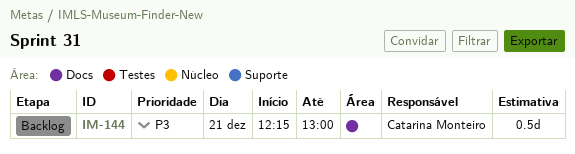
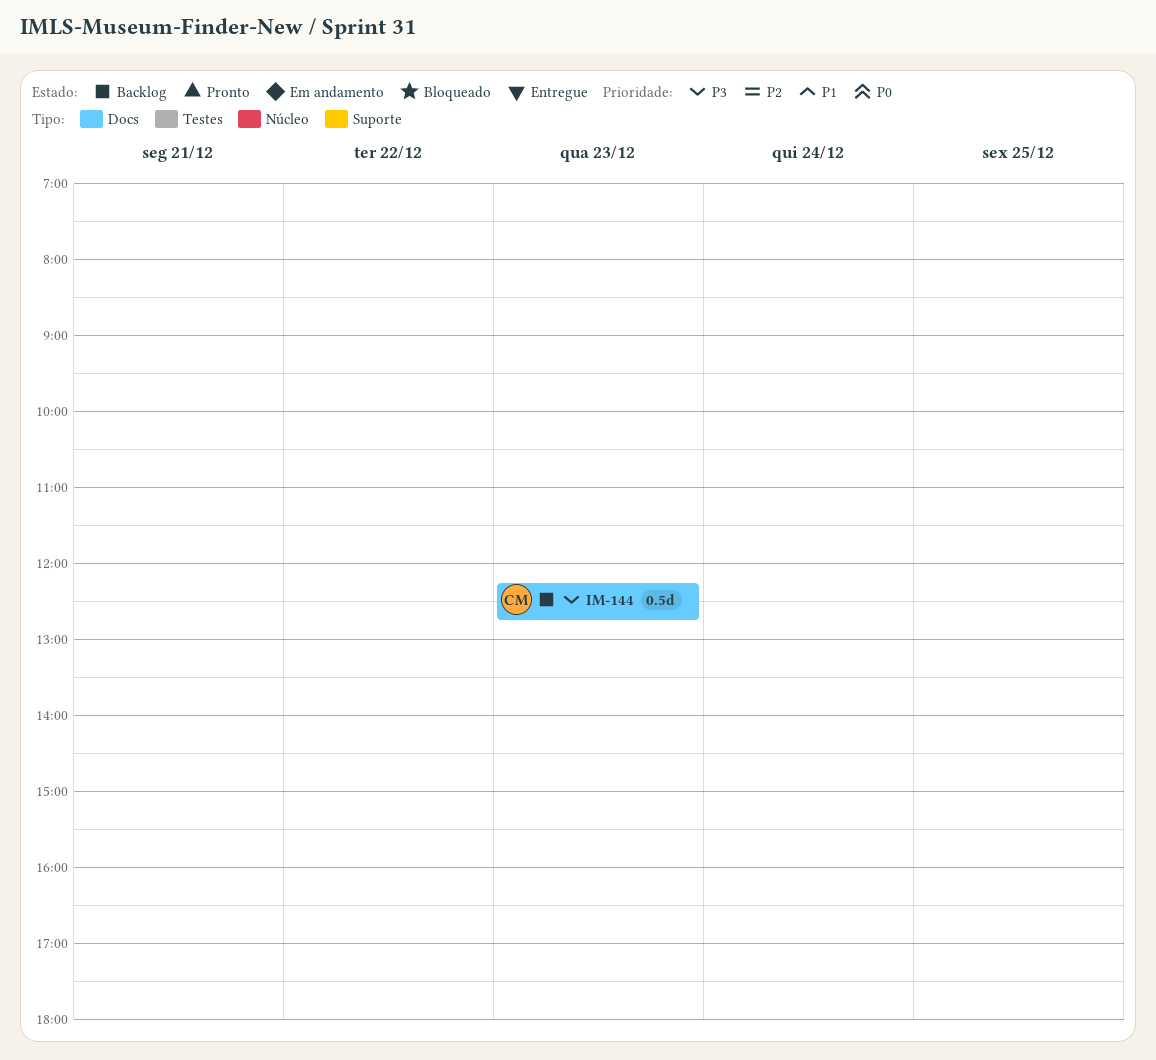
IM-144, day: Dec 21 -> Dec 23
IM-144, ends: 13:00 -> 12:45

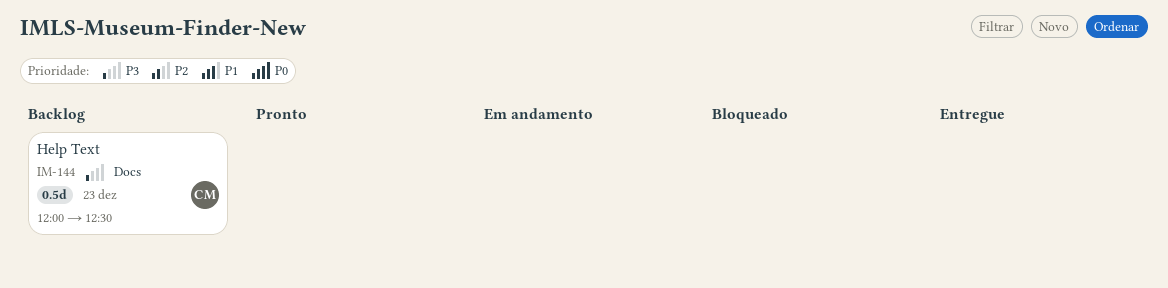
IM-144, begins: 12:15 -> 12:00
IM-144, ends: 12:45 -> 12:30

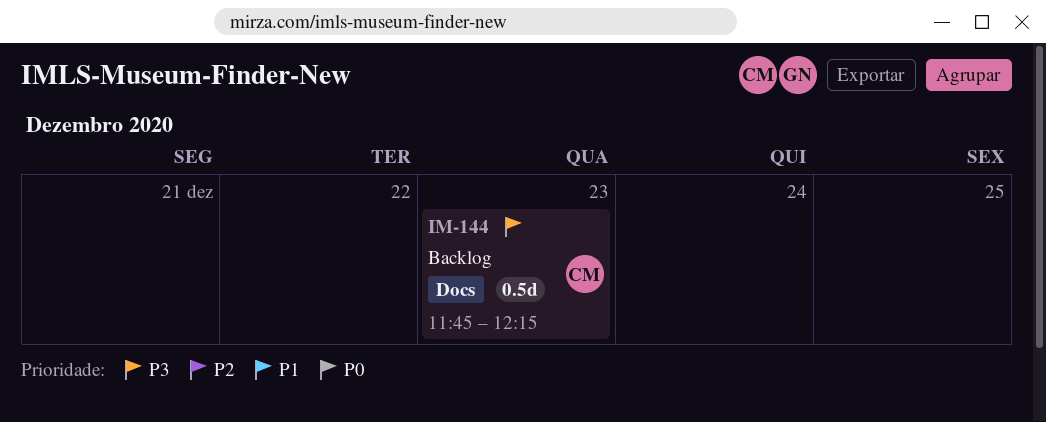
IM-144, begins: 12:00 -> 11:45
IM-144, ends: 12:30 -> 12:15

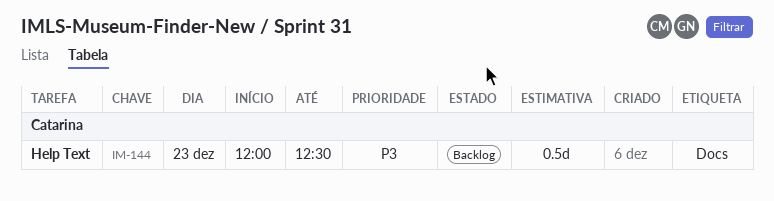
IM-144, begins: 11:45 -> 12:00
IM-144, ends: 12:15 -> 12:30

